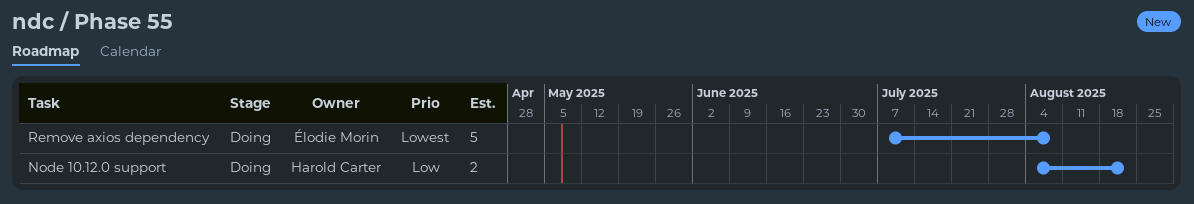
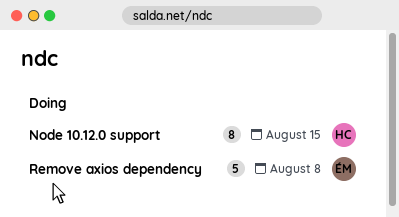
Node 10.12.0 support, estimate: 2 -> 8
Node 10.12.0 support, due: Aug 22 -> Aug 15

